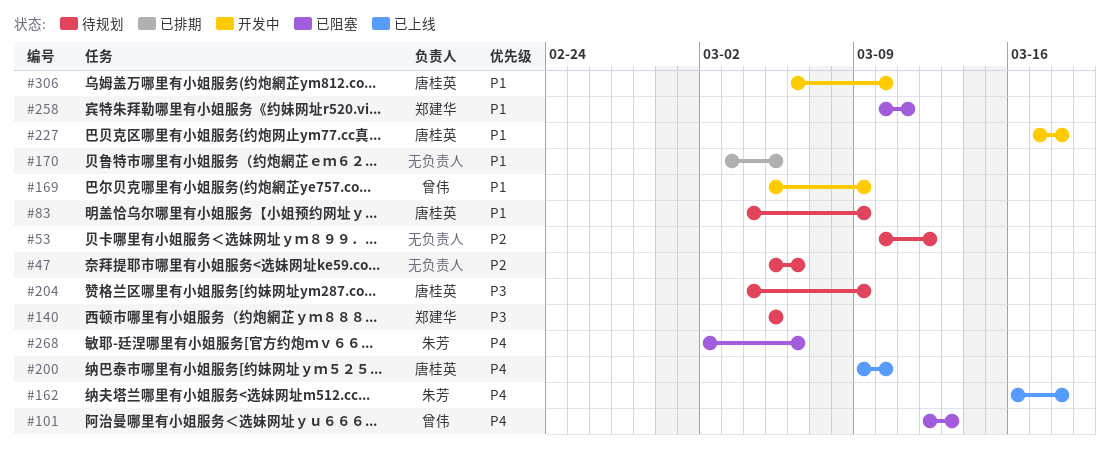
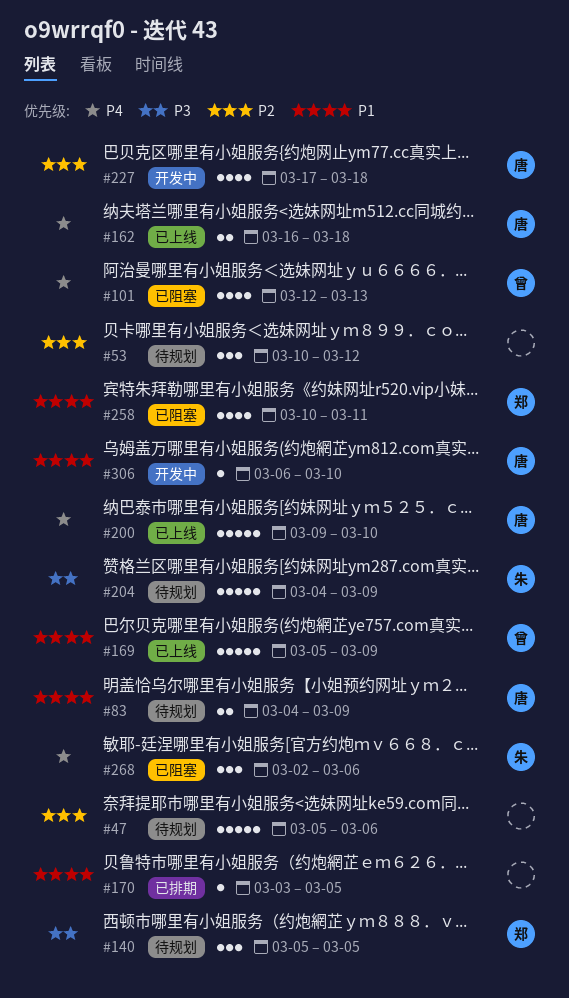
#162, owner: 朱芳 -> 唐桂英
#169, status: 开发中 -> 已上线
#204, owner: 唐桂英 -> 朱芳
#227, priority: P1 -> P2

